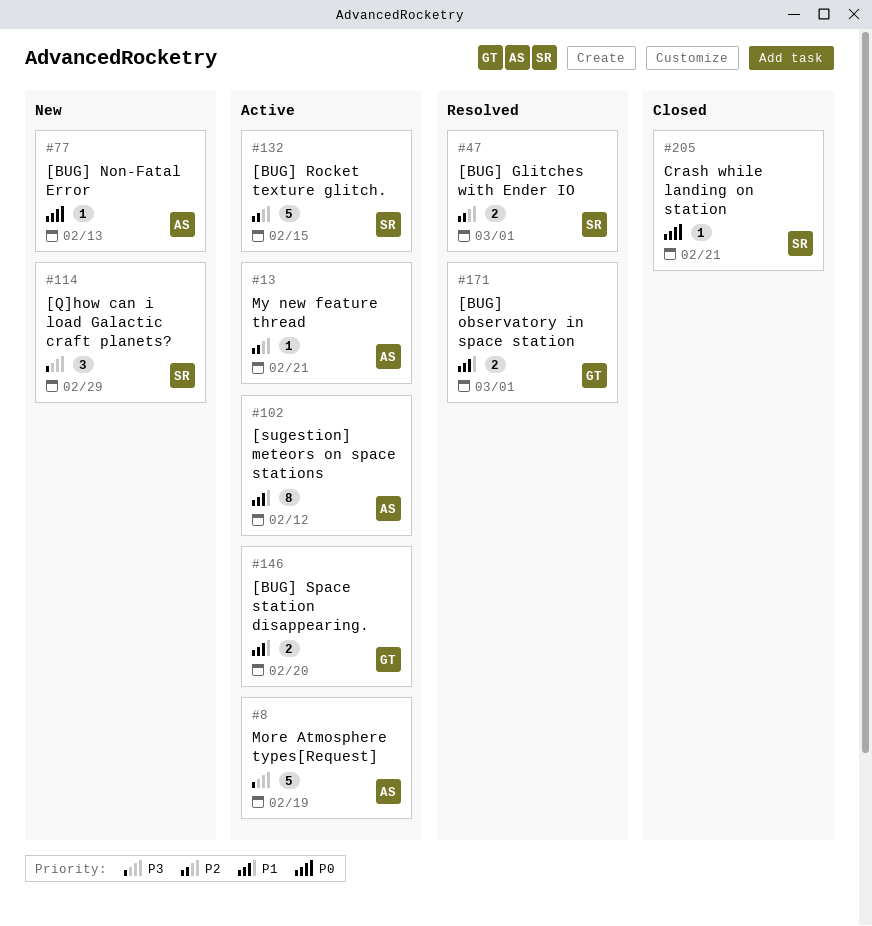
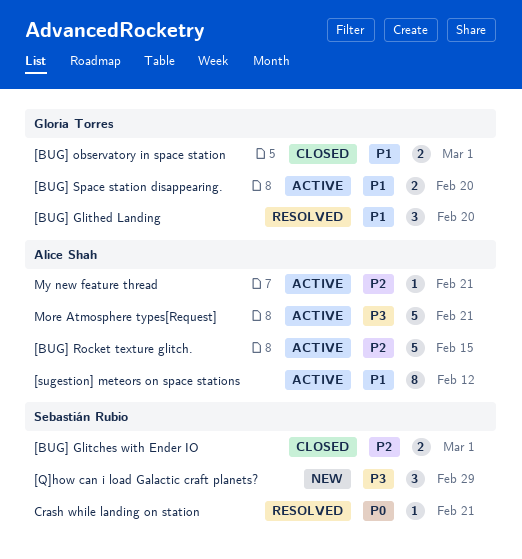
[BUG] Glitches with Ender IO, status: Resolved -> Closed
[BUG] Glithed Landing: none -> present
[BUG] Non-Fatal Error: present -> none
[BUG] observatory in space station, status: Resolved -> Closed
[BUG] Rocket texture glitch., owner: Sebastián Rubio -> Alice Shah
Crash while landing on station, status: Closed -> Resolved
More Atmosphere types[Request], due: Feb 19 -> Feb 21

